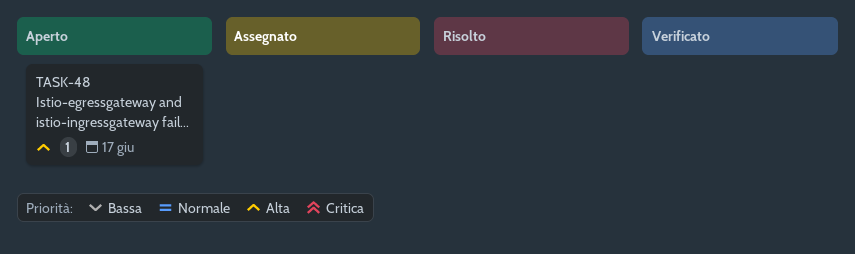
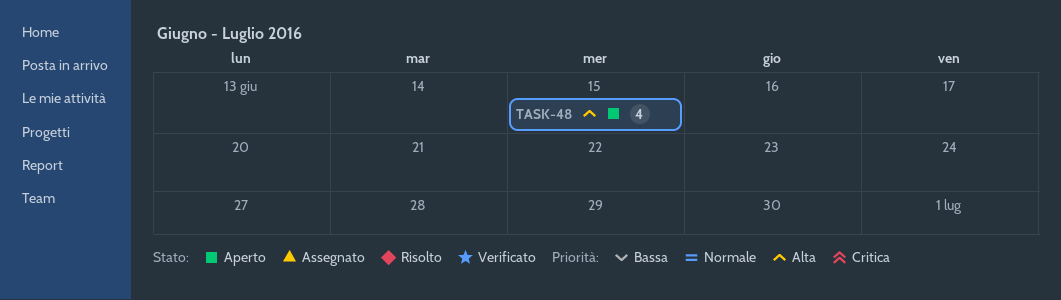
TASK-48, estimate: 1 -> 4
TASK-48, due: Jun 17 -> Jun 15

